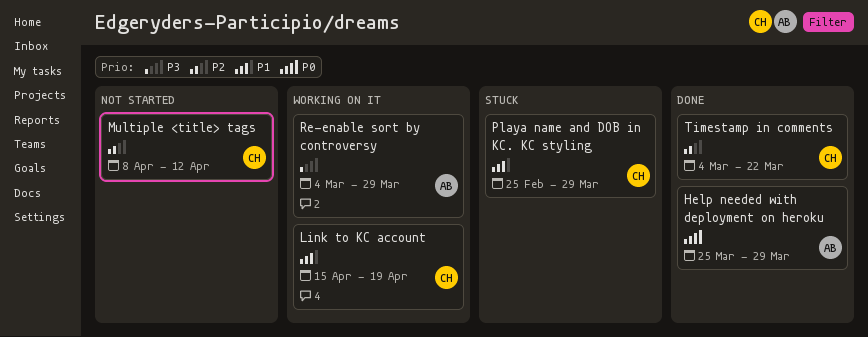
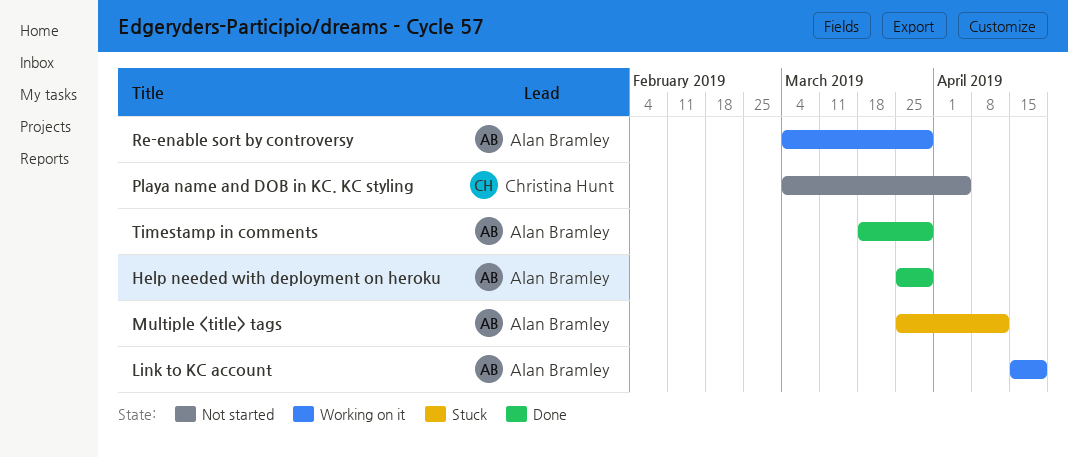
Link to KC account, owner: Christina Hunt -> Alan Bramley
Multiple <title> tags, status: Not started -> Stuck
Multiple <title> tags, owner: Christina Hunt -> Alan Bramley
Multiple <title> tags, start: Apr 8 -> Mar 25
Playa name and DOB in KC. KC styling, status: Stuck -> Not started
Playa name and DOB in KC. KC styling, start: Feb 25 -> Mar 4
Playa name and DOB in KC. KC styling, due: Mar 29 -> Apr 5
Timestamp in comments, owner: Christina Hunt -> Alan Bramley
Timestamp in comments, start: Mar 4 -> Mar 18
Timestamp in comments, due: Mar 22 -> Mar 29

